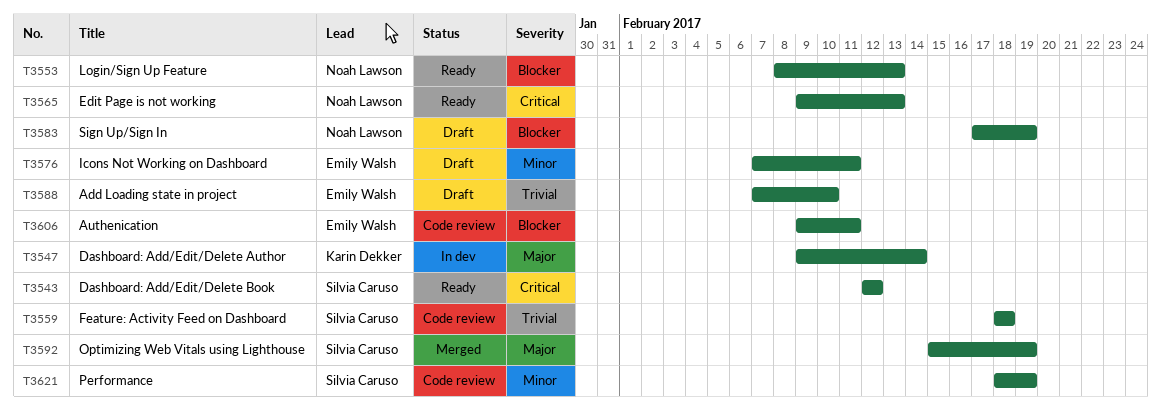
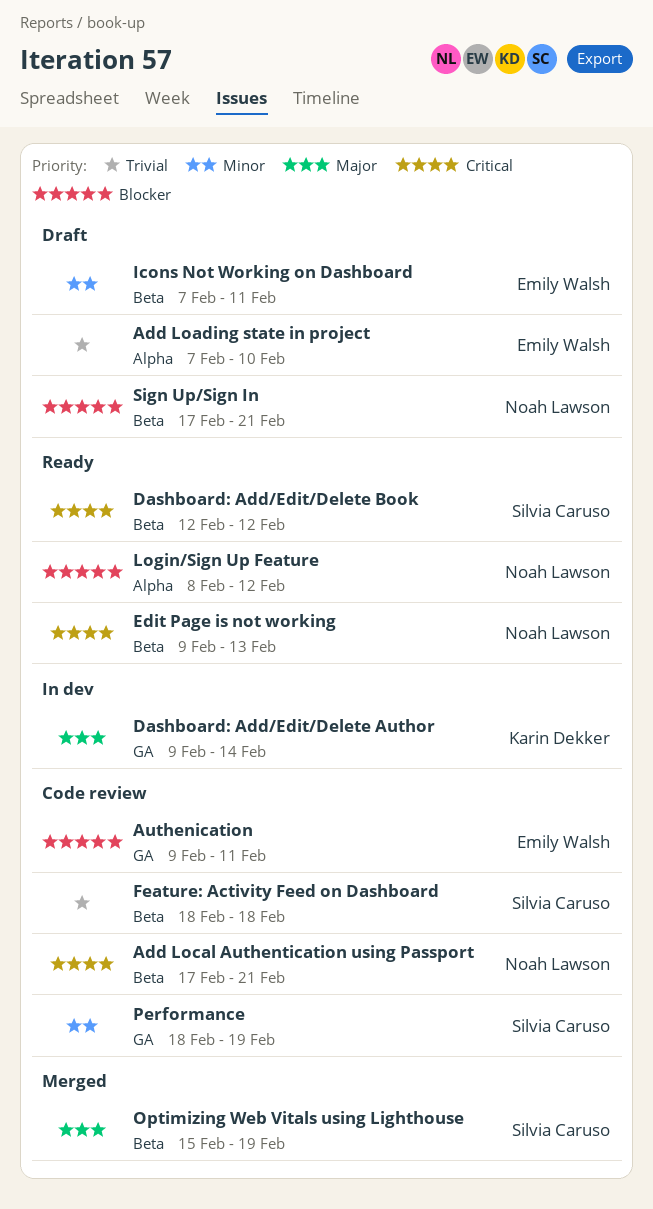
Add Local Authentication using Passport: none -> present
Login/Sign Up Feature, due: Feb 13 -> Feb 12
Sign Up/Sign In, due: Feb 19 -> Feb 21

